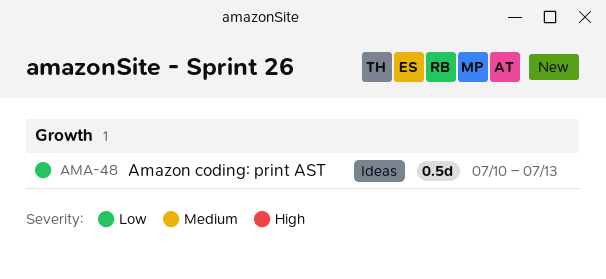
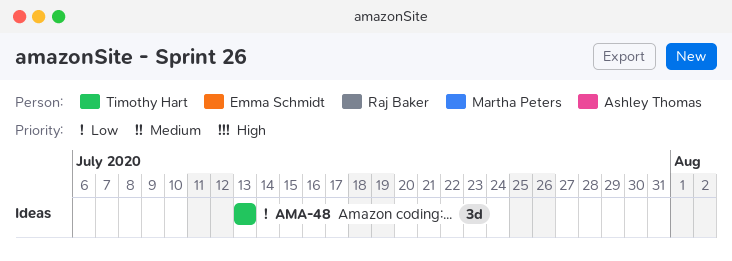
AMA-48, estimate: 0.5d -> 3d
AMA-48, start: Jul 10 -> Jul 13

